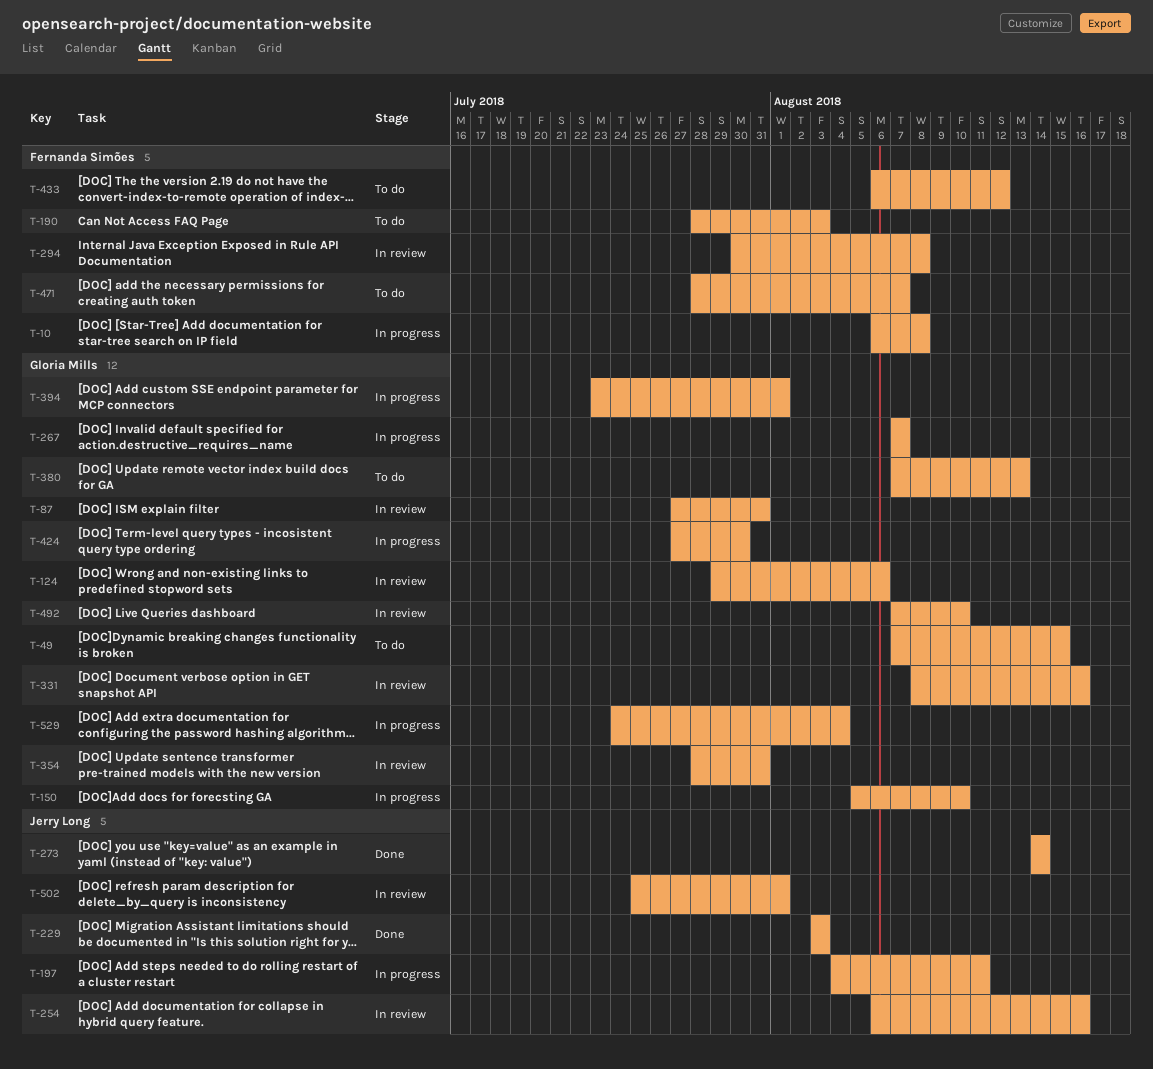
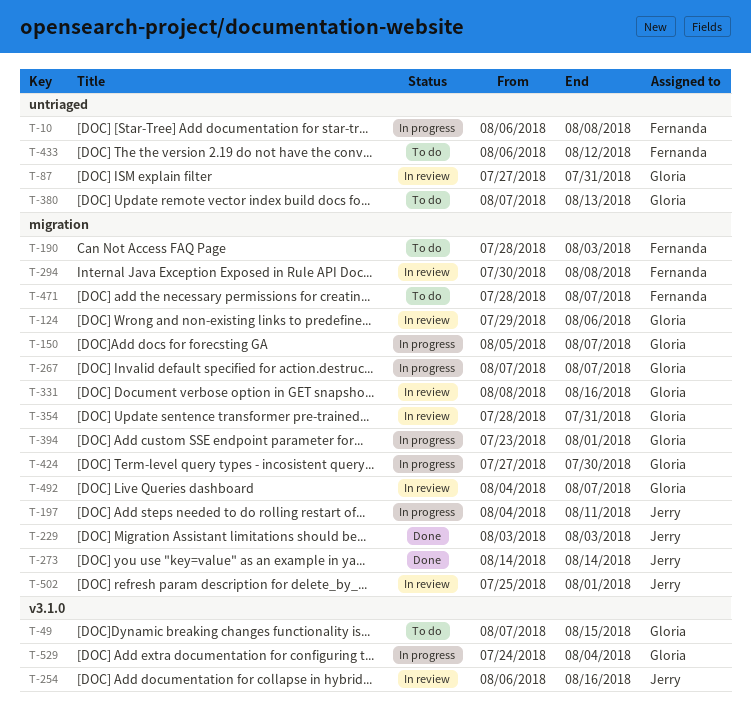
T-150, due: Aug 10 -> Aug 7
T-492, start: Aug 7 -> Aug 4
T-492, due: Aug 10 -> Aug 7

